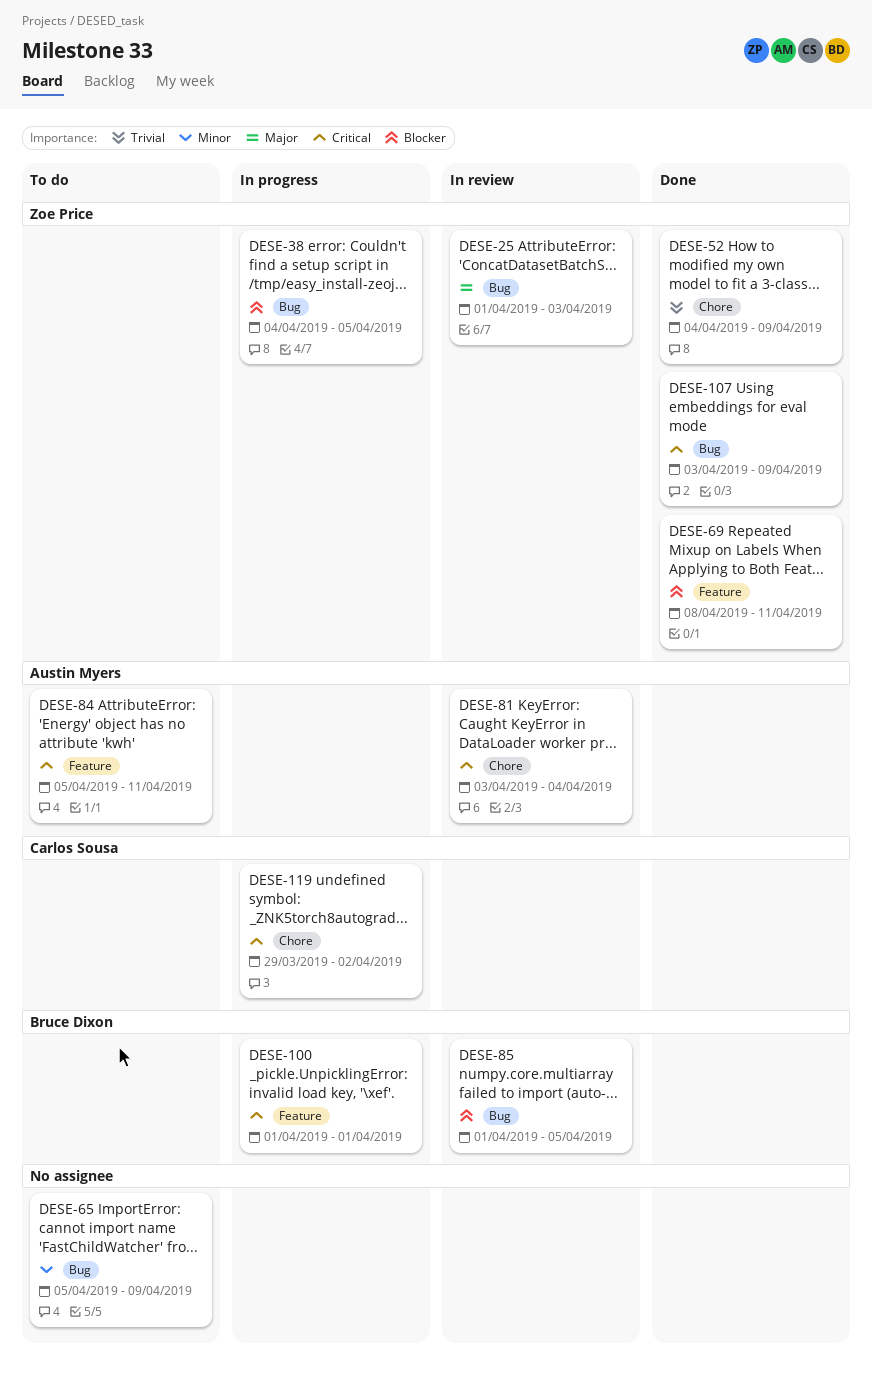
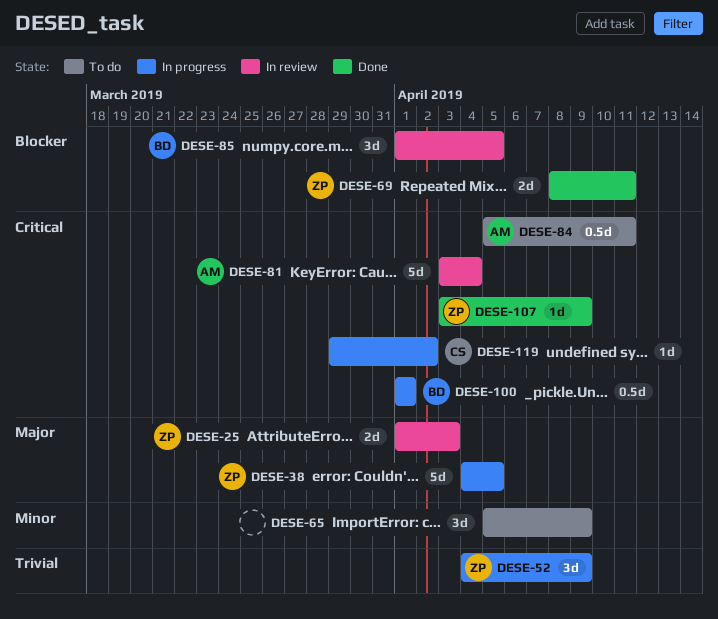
DESE-38, priority: Blocker -> Major
DESE-52, status: Done -> In progress

